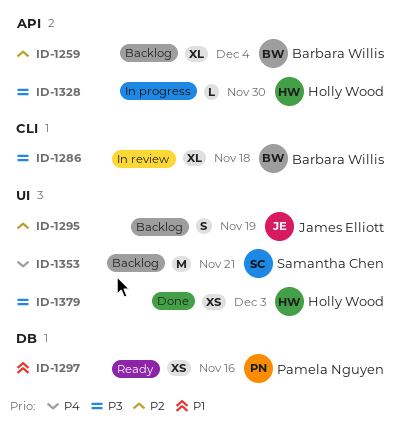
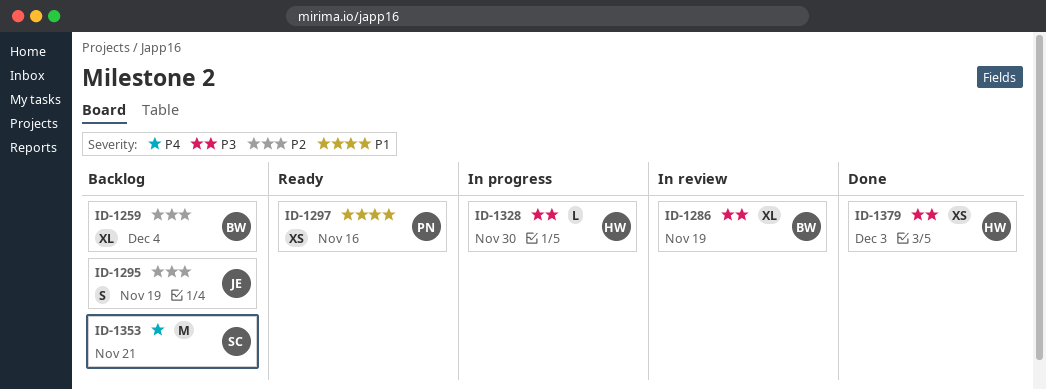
ID-1286, due: Nov 18 -> Nov 19

